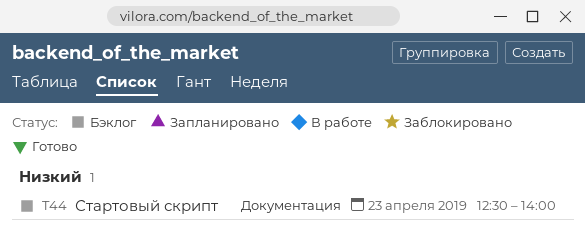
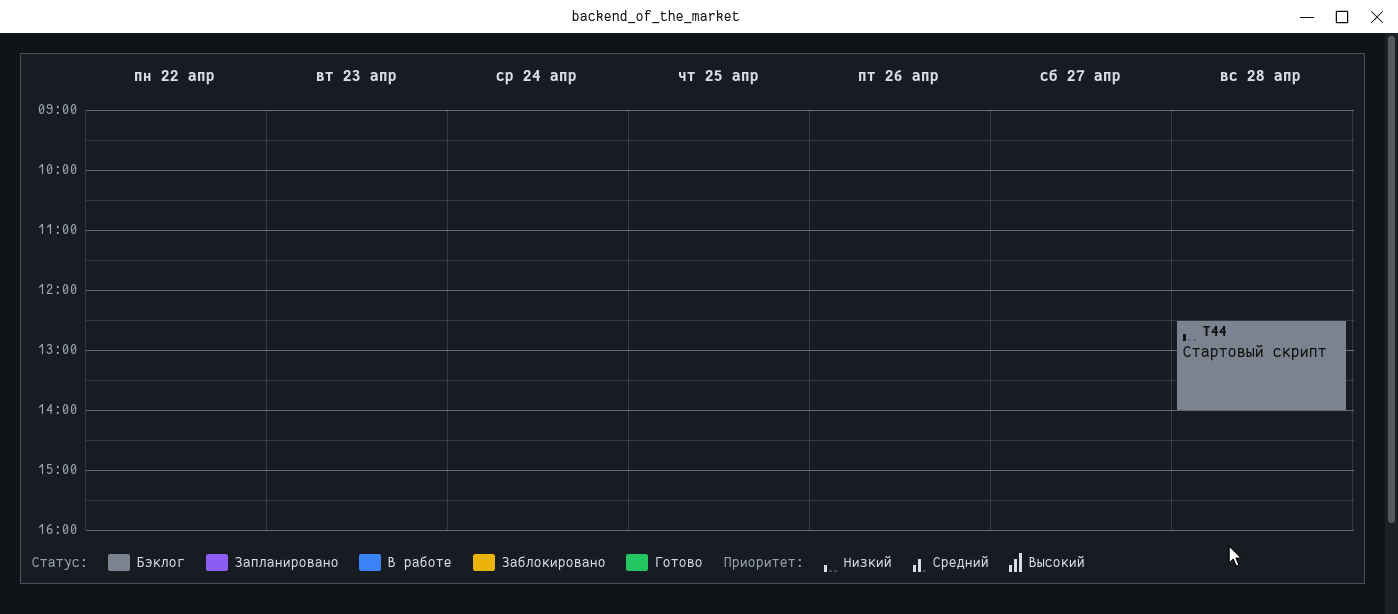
T44, day: Apr 23 -> Apr 28

